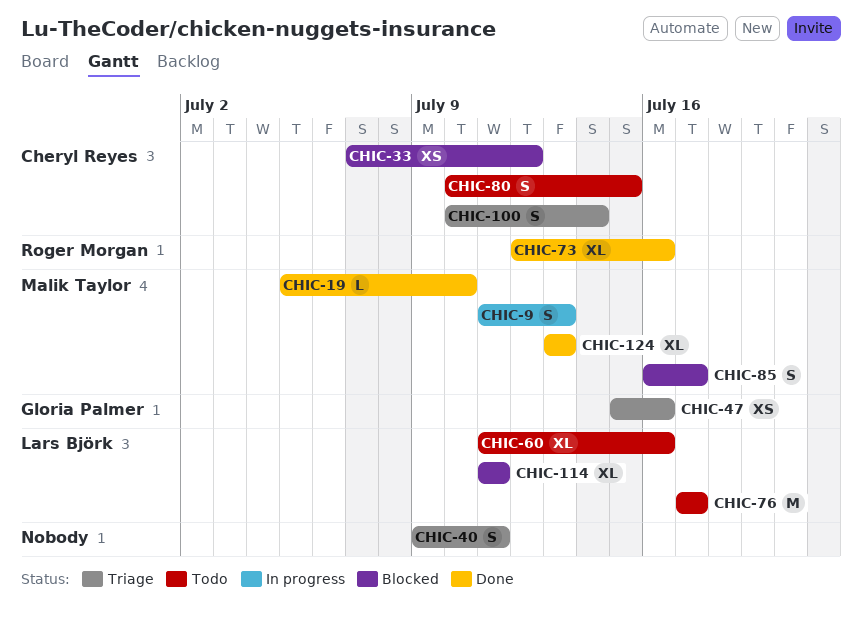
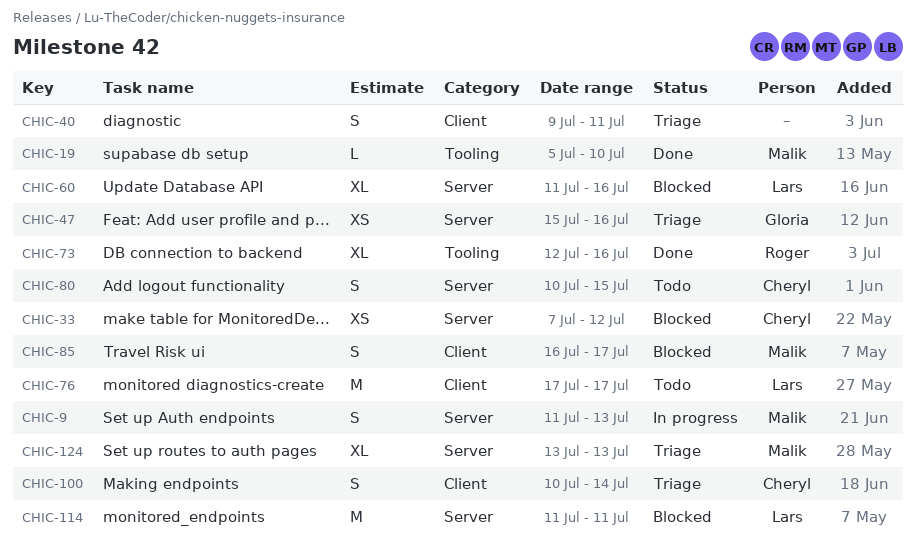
CHIC-60, status: Todo -> Blocked
CHIC-114, estimate: XL -> M
CHIC-124, status: Done -> Triage

